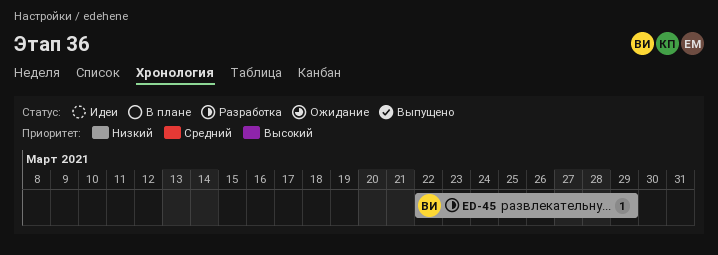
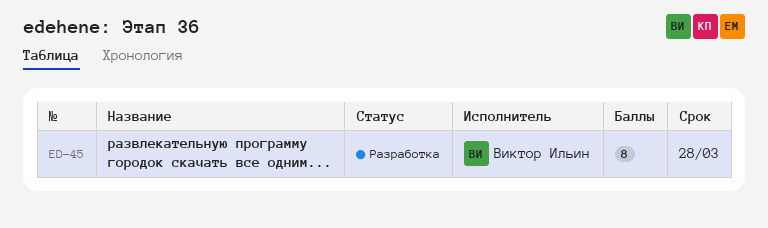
ED-45, estimate: 1 -> 8
ED-45, due: Mar 29 -> Mar 28

